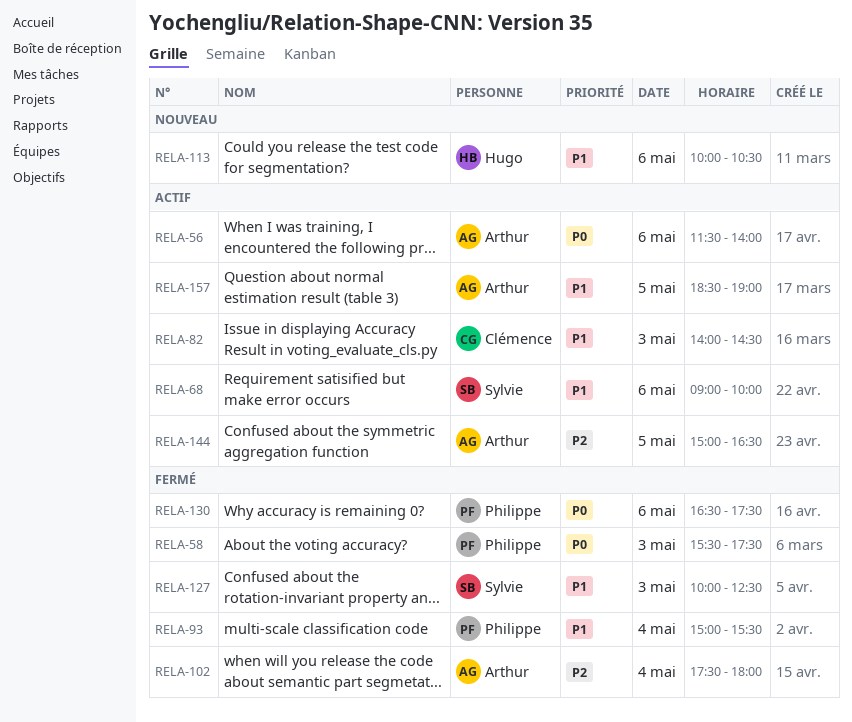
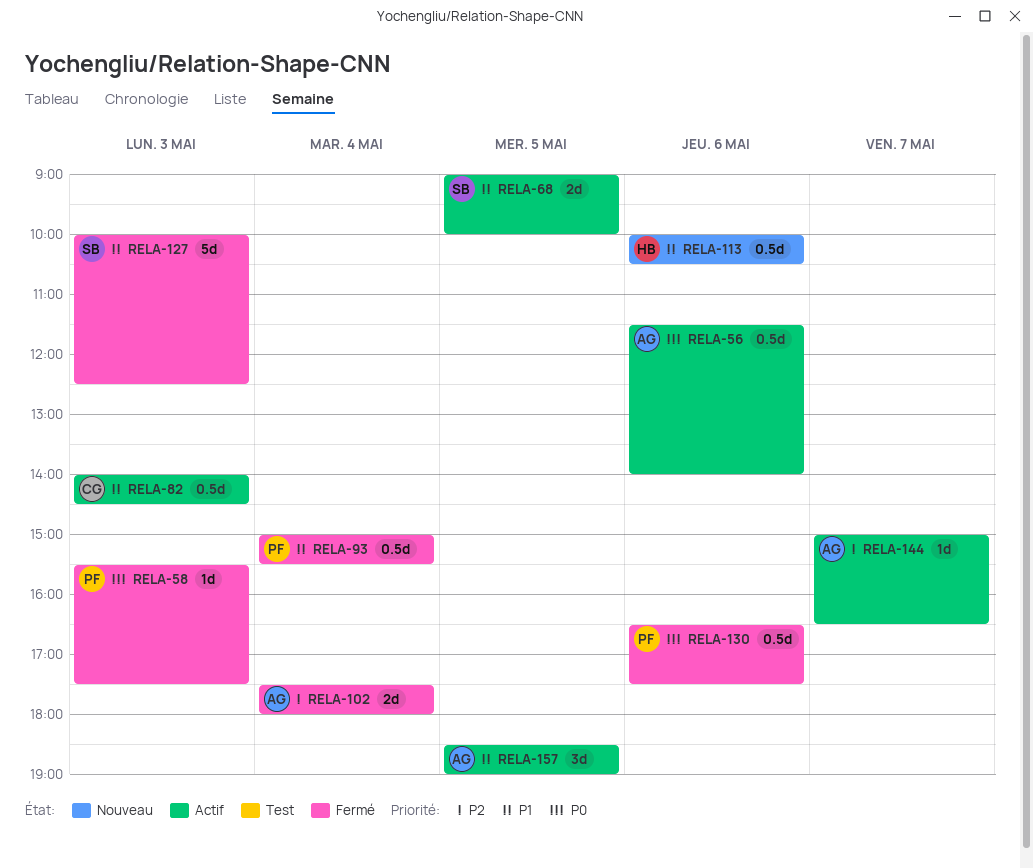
RELA-68, day: May 6 -> May 5
RELA-144, day: May 5 -> May 7

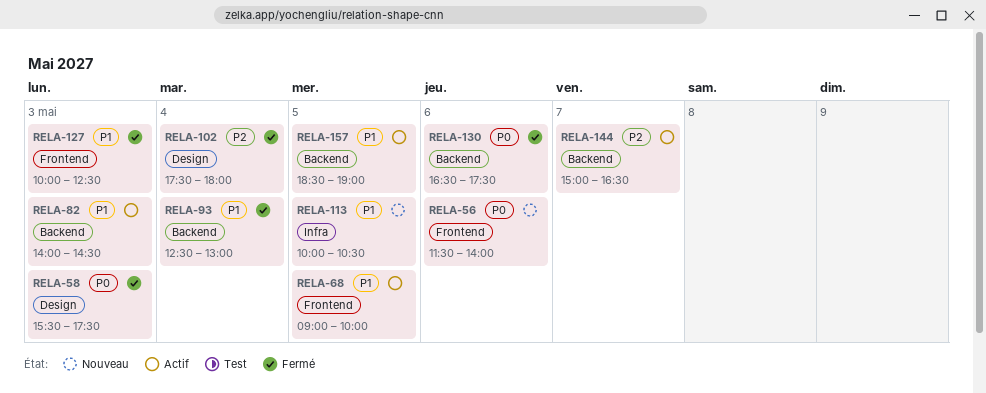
RELA-56, status: Actif -> Nouveau
RELA-93, begins: 15:00 -> 12:30
RELA-93, ends: 15:30 -> 13:00
RELA-113, day: May 6 -> May 5

